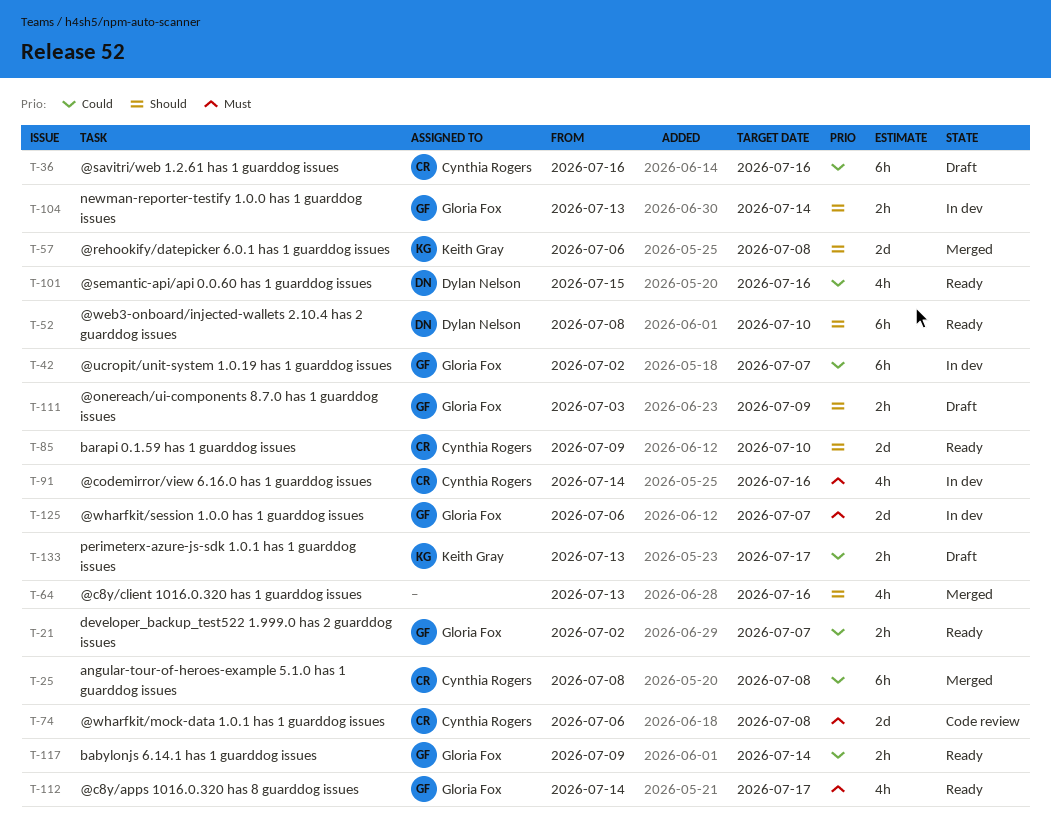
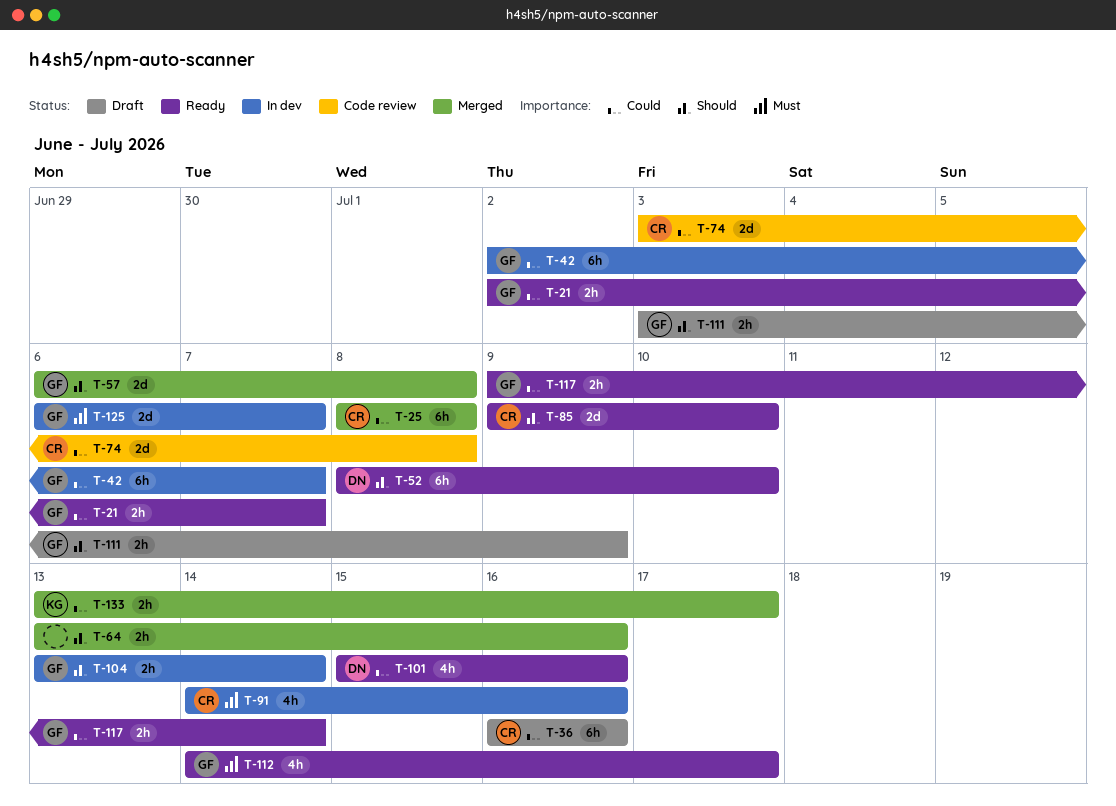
T-57, owner: Keith Gray -> Gloria Fox
T-64, estimate: 4h -> 2h
T-74, priority: Must -> Could
T-74, start: Jul 6 -> Jul 3
T-133, status: Draft -> Merged

